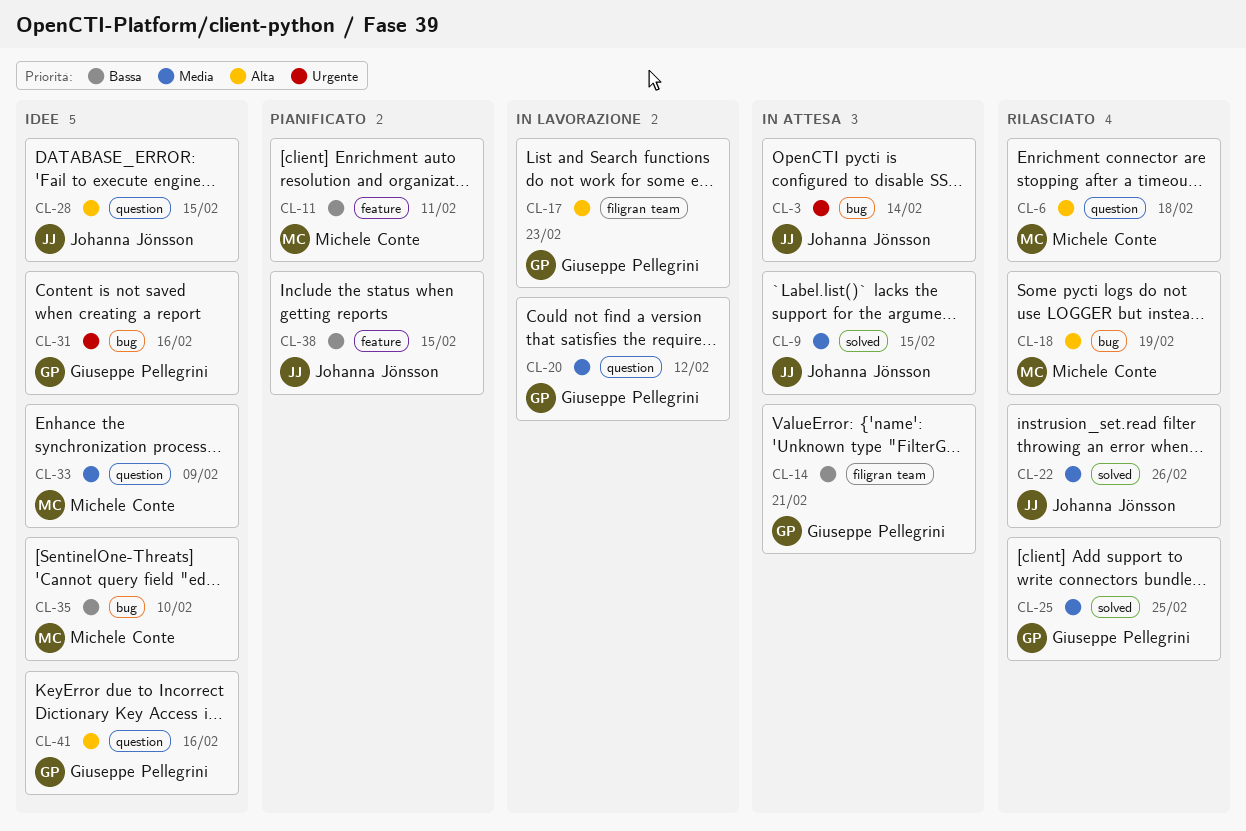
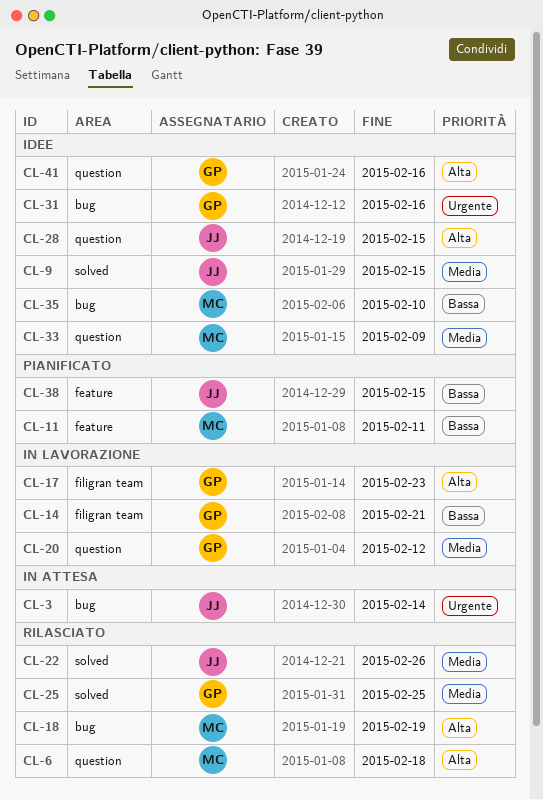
CL-9, status: In attesa -> Idee
CL-14, status: In attesa -> In lavorazione

